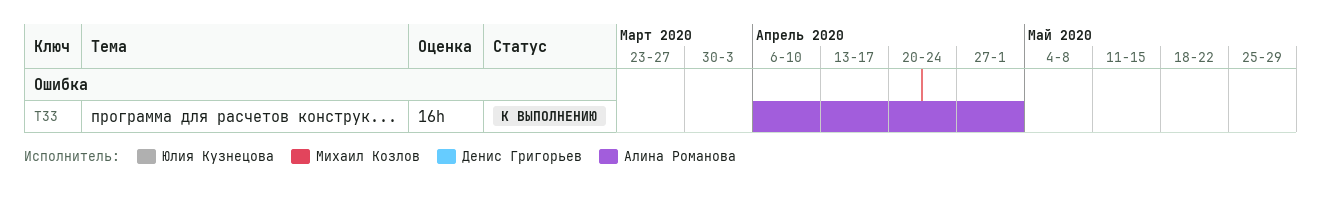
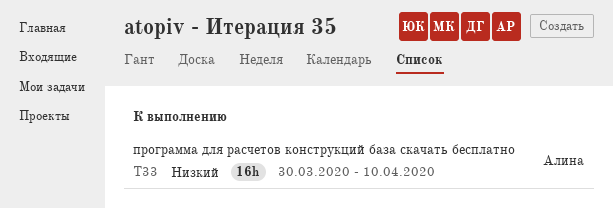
T33, start: Apr 6 -> Mar 30
T33, due: May 1 -> Apr 10

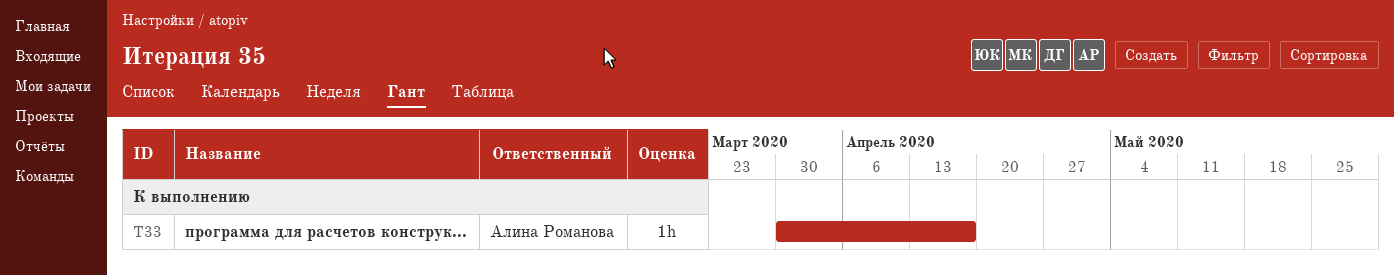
T33, estimate: 16h -> 1h
T33, due: Apr 10 -> Apr 17

